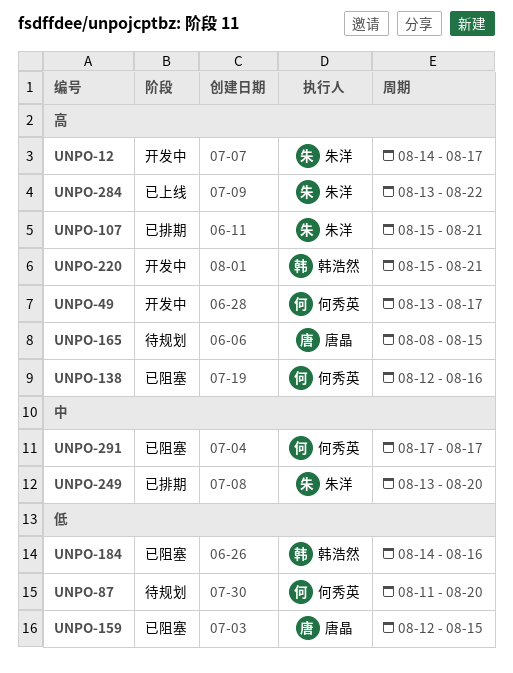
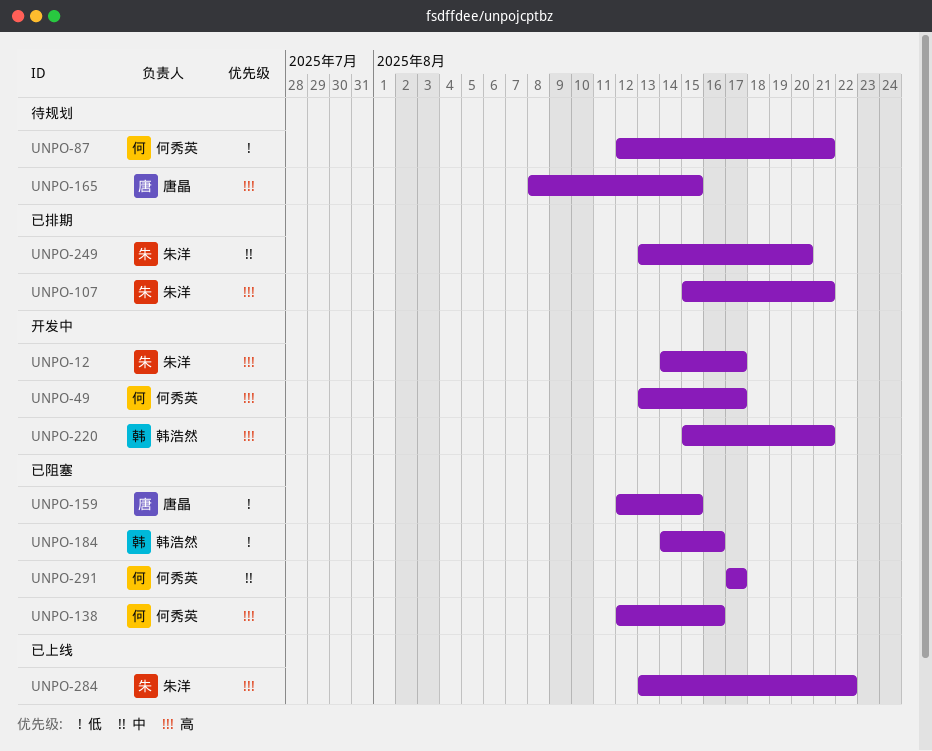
UNPO-87, start: Aug 11 -> Aug 12
UNPO-87, due: Aug 20 -> Aug 21

